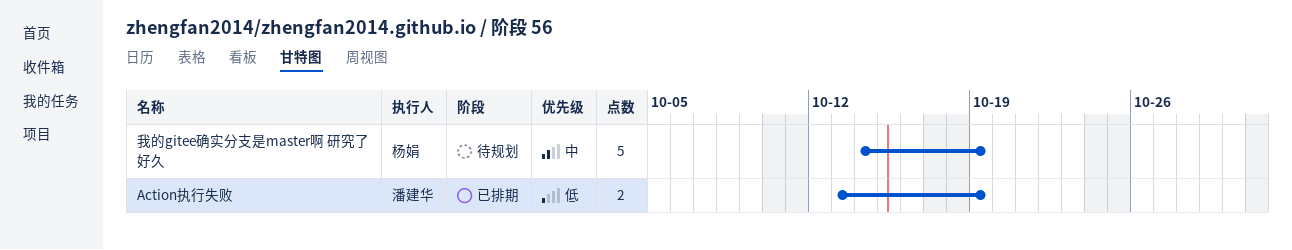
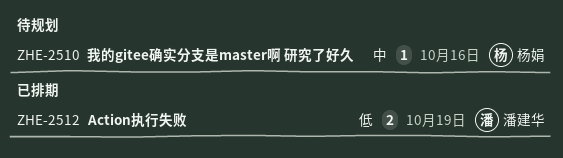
我的gitee确实分支是master啊 研究了好久, estimate: 5 -> 1
我的gitee确实分支是master啊 研究了好久, due: Oct 19 -> Oct 16

